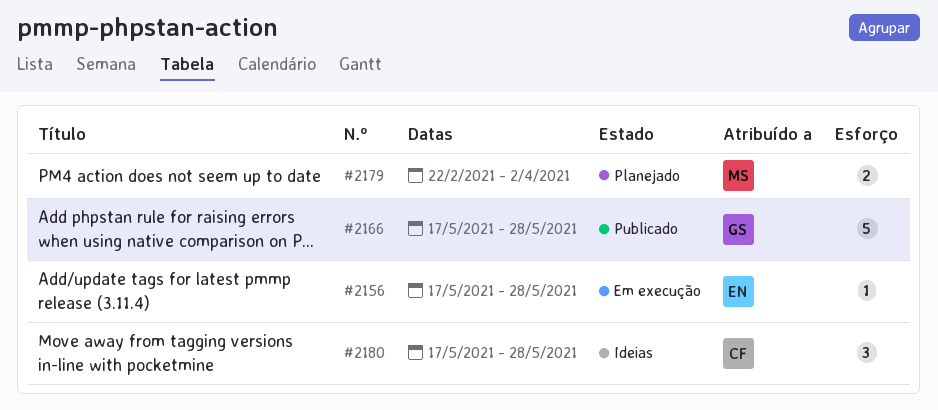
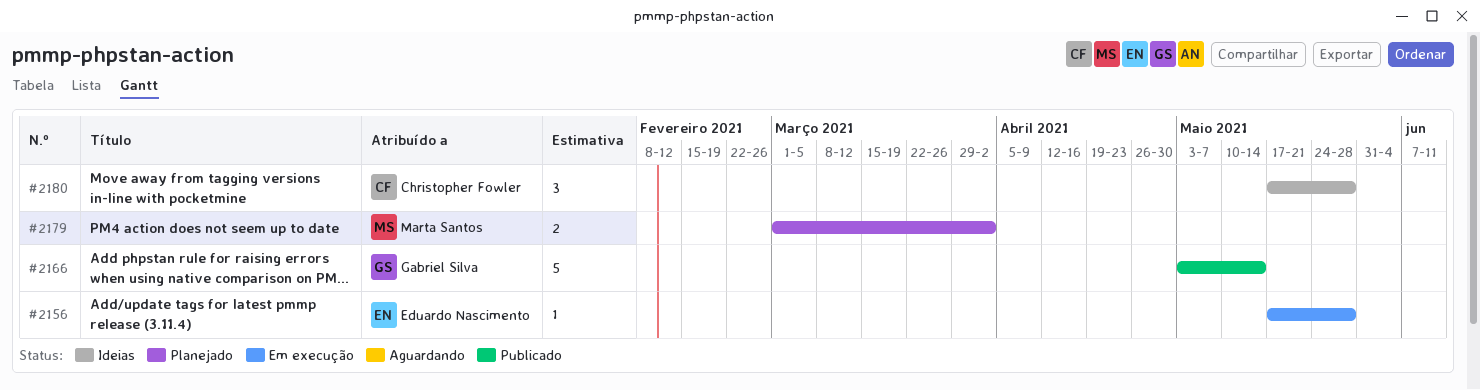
#2166, start: May 17 -> May 3
#2166, due: May 28 -> May 14
#2179, start: Feb 22 -> Mar 1

